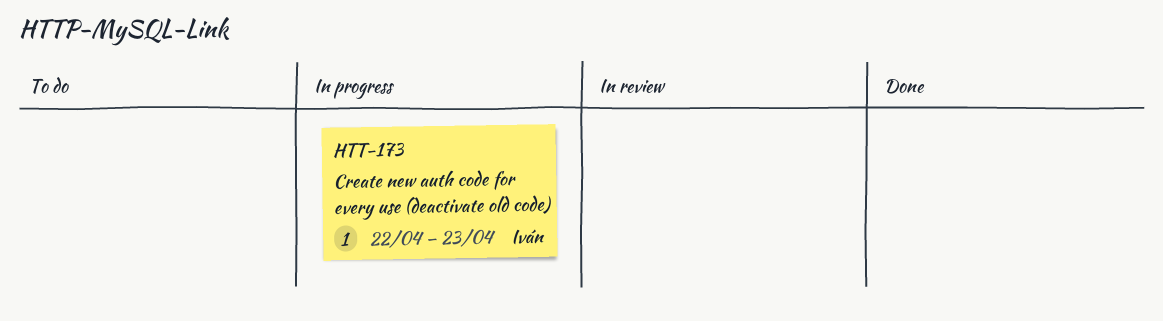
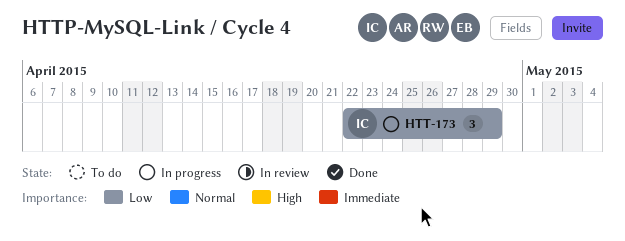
HTT-173, estimate: 1 -> 3
HTT-173, due: Apr 23 -> Apr 29

